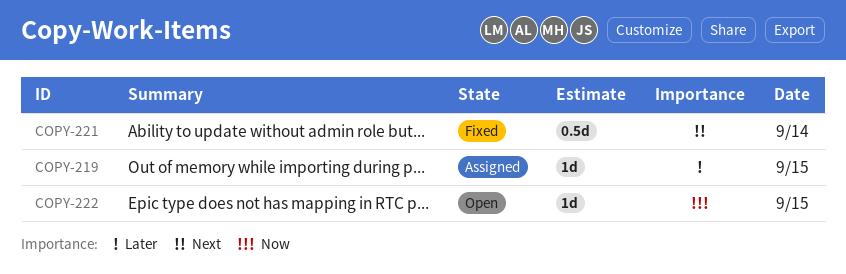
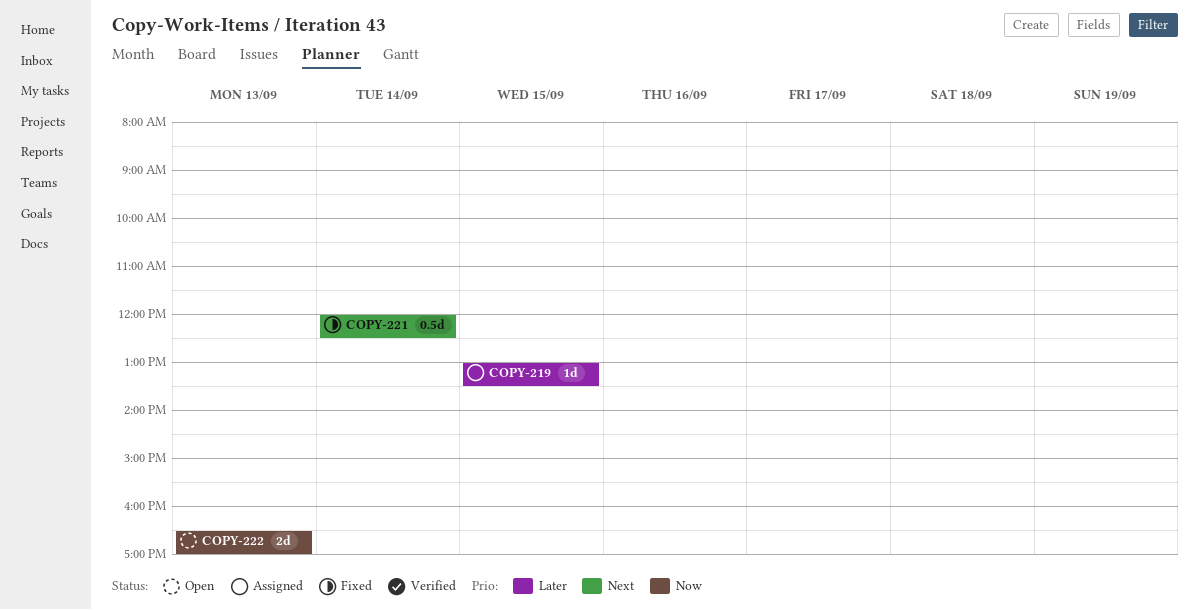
COPY-222, estimate: 1d -> 2d
COPY-222, day: Sep 15 -> Sep 13

